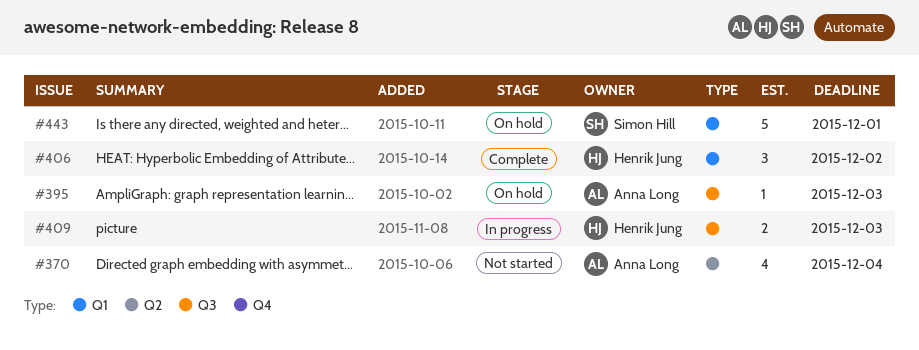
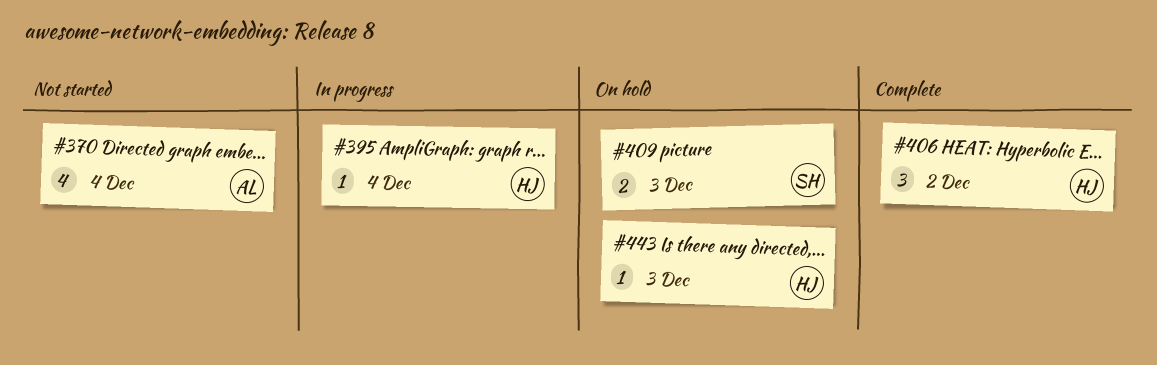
#395, status: On hold -> In progress
#395, owner: Anna Long -> Henrik Jung
#395, due: Dec 3 -> Dec 4
#409, status: In progress -> On hold
#409, owner: Henrik Jung -> Simon Hill
#443, owner: Simon Hill -> Henrik Jung
#443, estimate: 5 -> 1
#443, due: Dec 1 -> Dec 3

